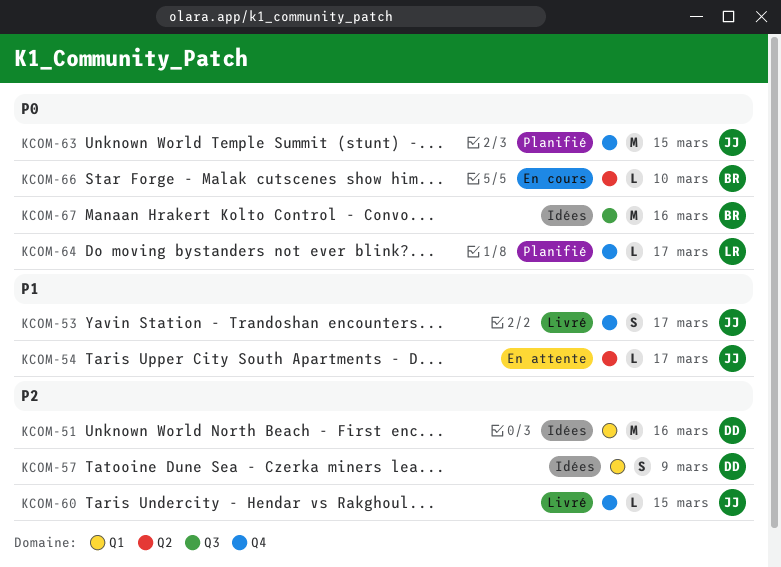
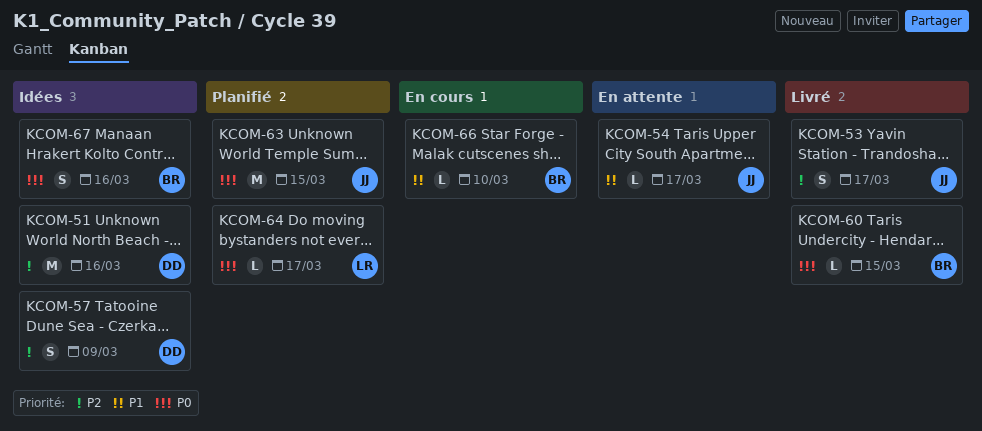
KCOM-53, priority: P1 -> P2
KCOM-60, owner: JJ -> BR
KCOM-60, priority: P2 -> P0
KCOM-66, priority: P0 -> P1
KCOM-67, estimate: M -> S

